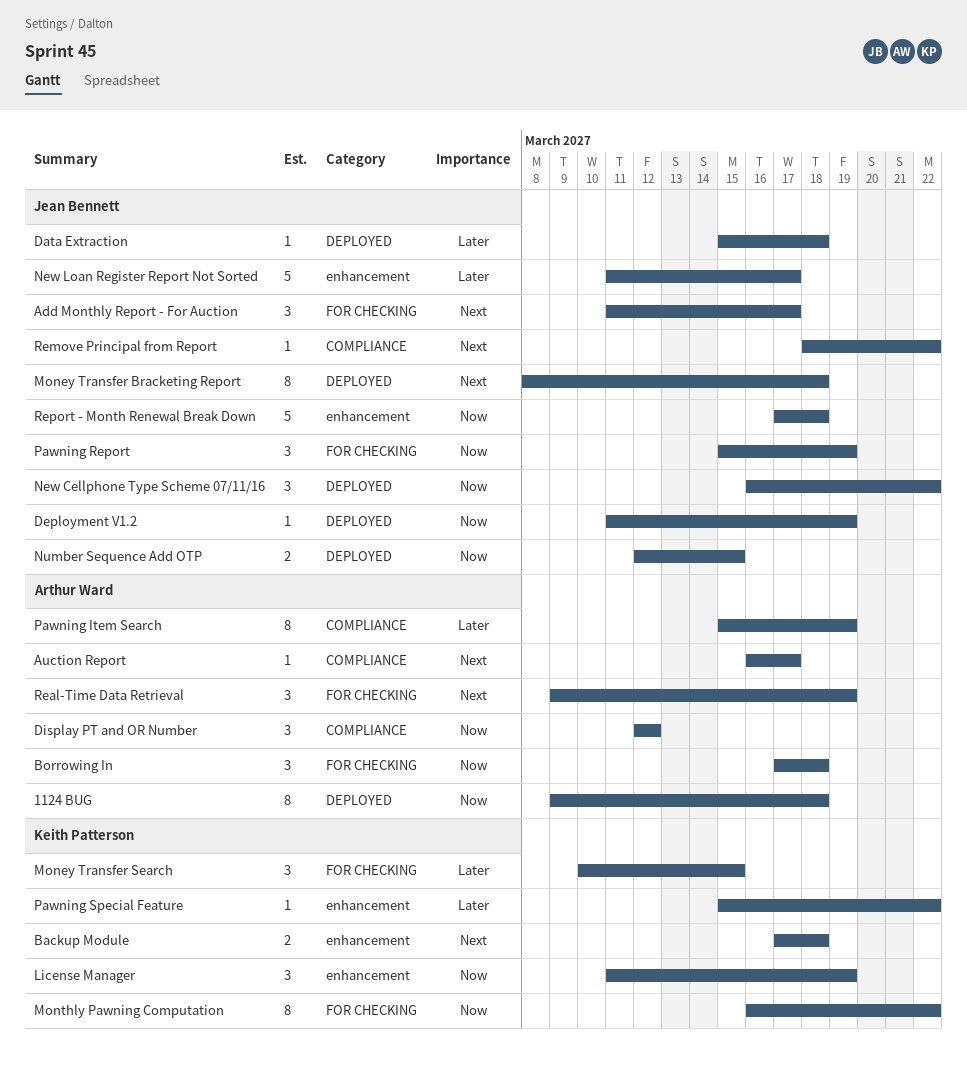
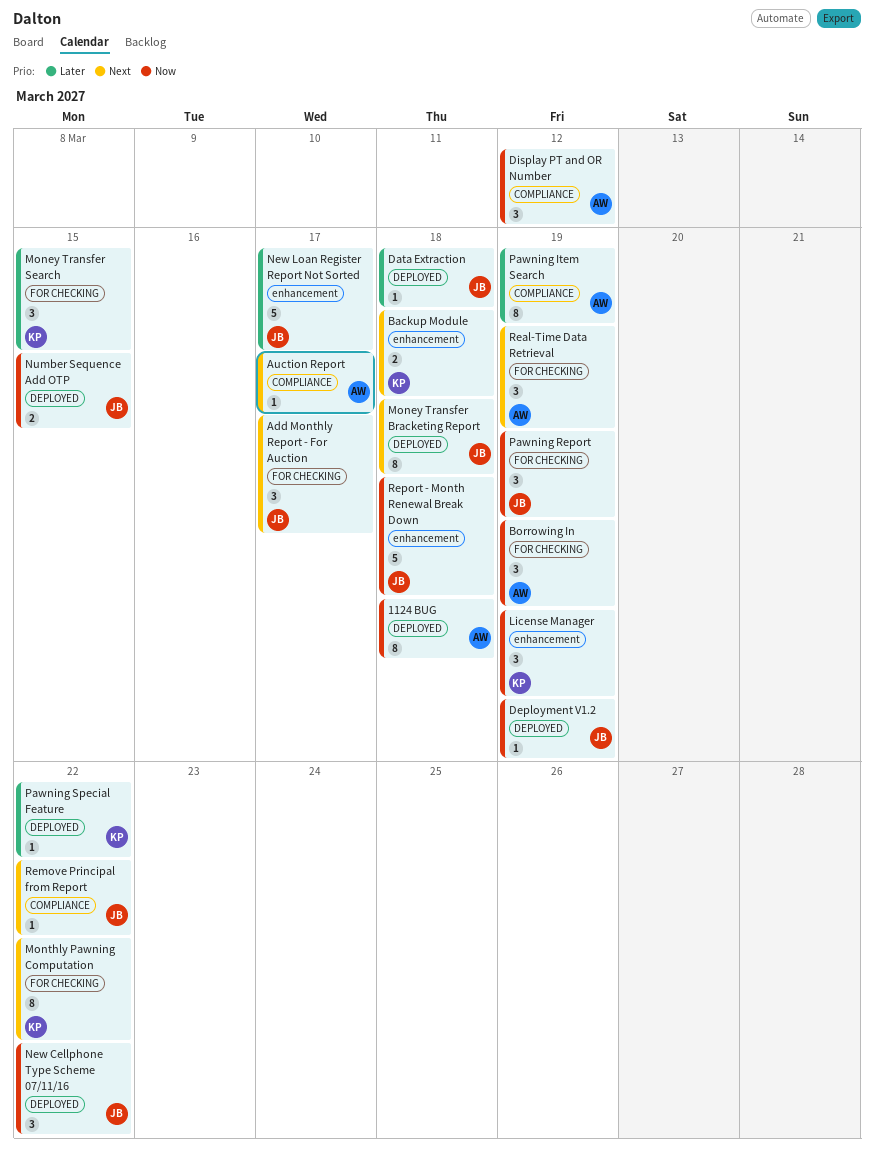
Borrowing In, due: Mar 18 -> Mar 19
Monthly Pawning Computation, priority: Now -> Next
Pawning Special Feature, label: enhancement -> DEPLOYED

